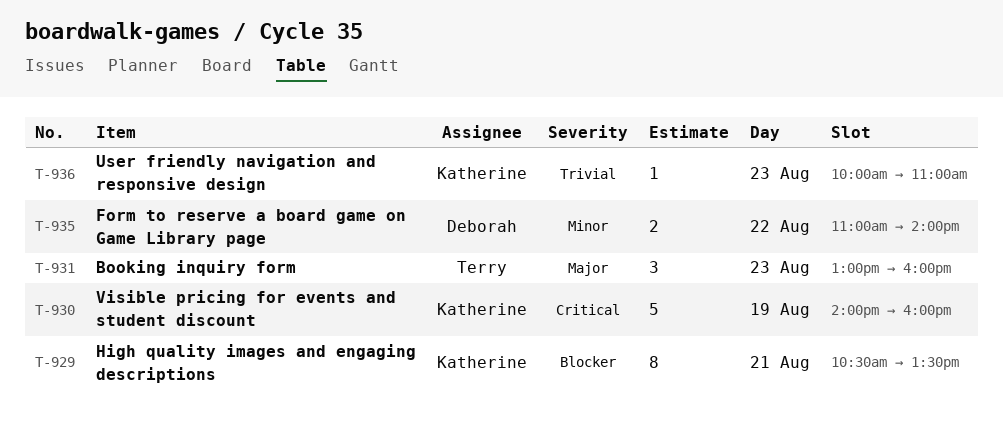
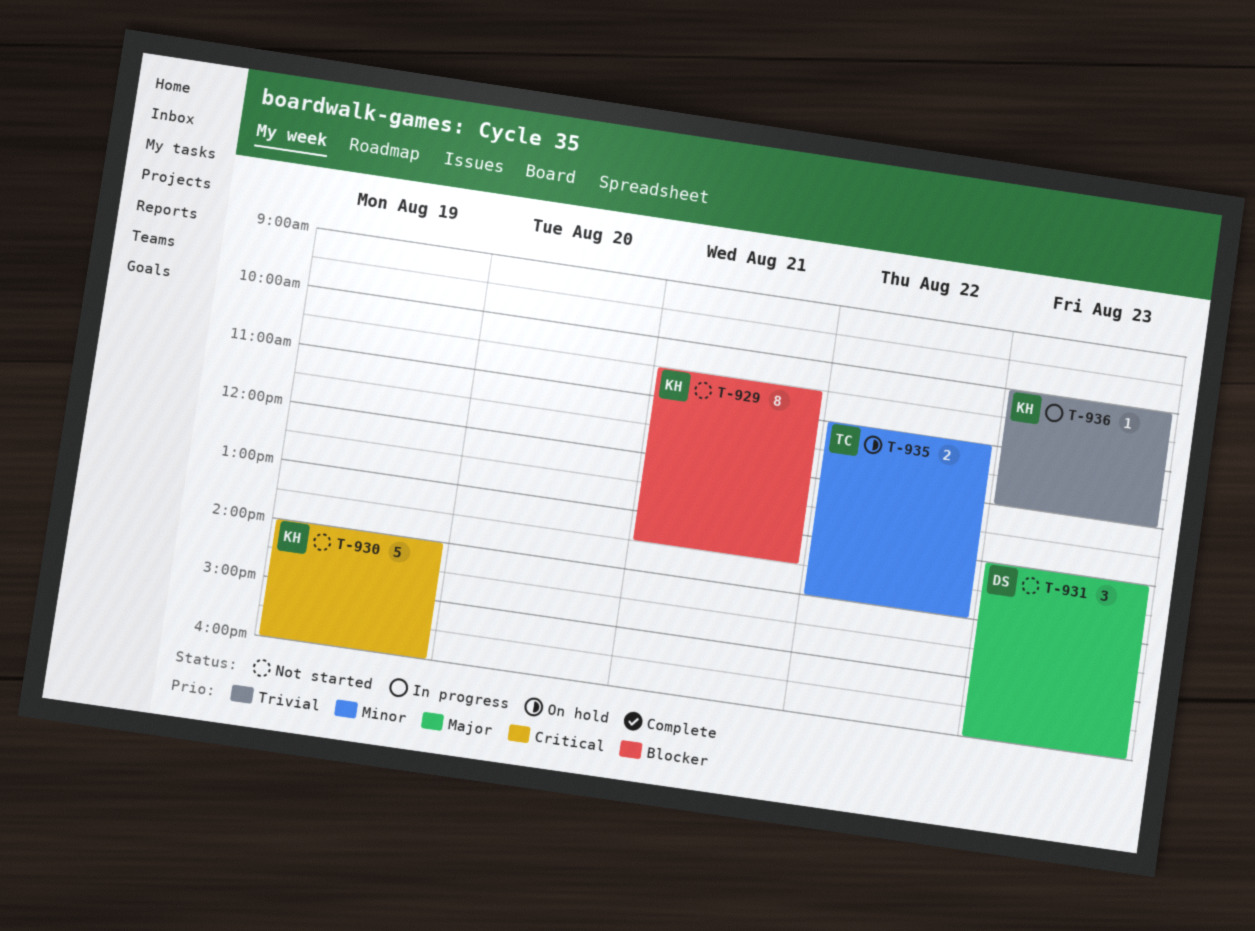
T-931, owner: Terry -> Deborah
T-935, owner: Deborah -> Terry
T-936, ends: 11:00 -> 12:00

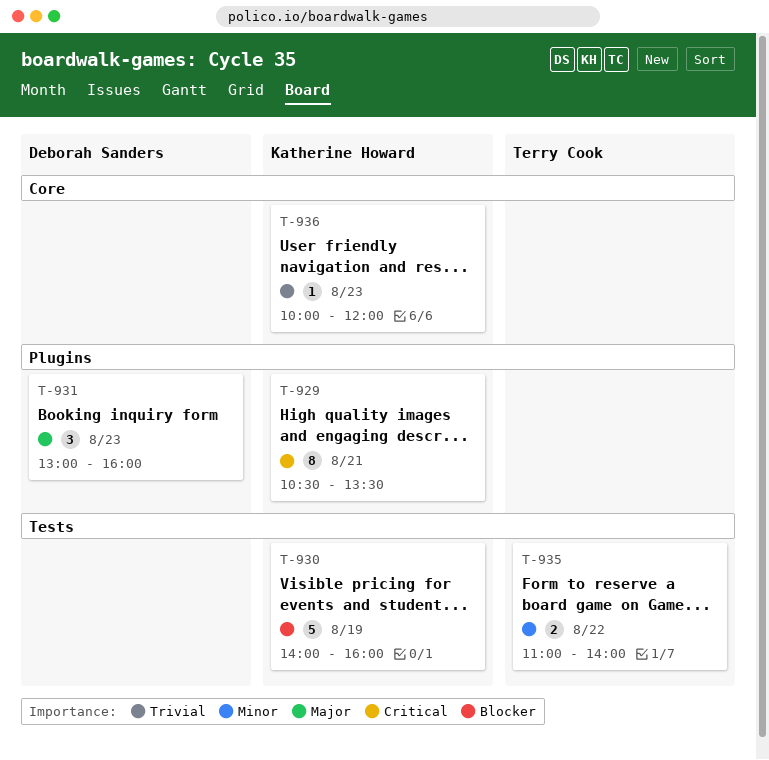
T-929, priority: Blocker -> Critical
T-930, priority: Critical -> Blocker

